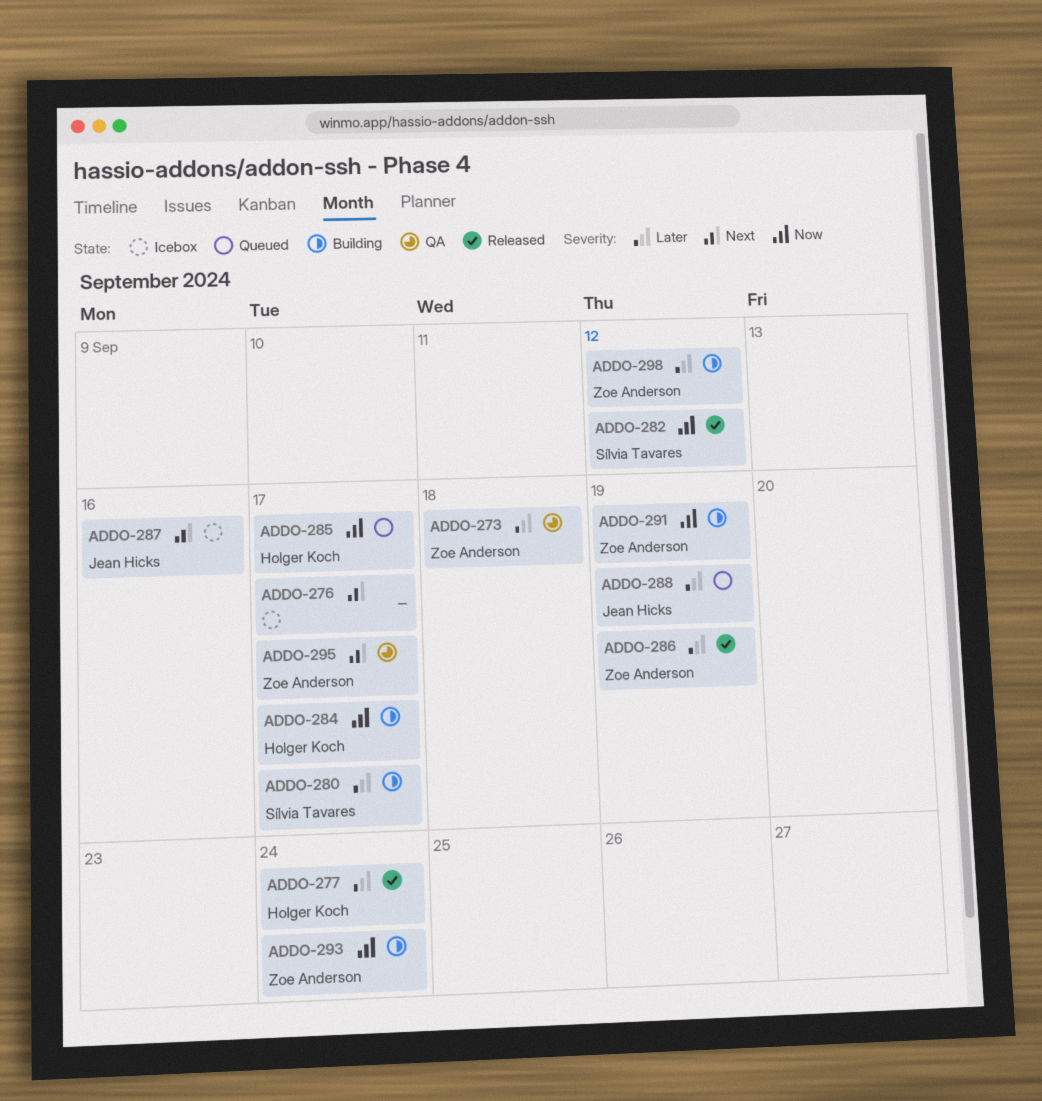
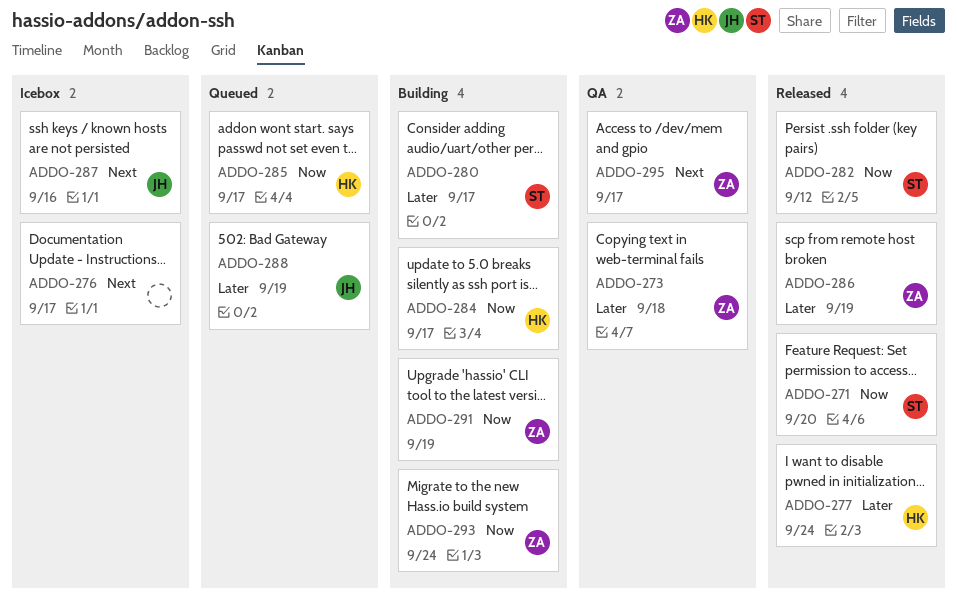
ADDO-271: none -> present
ADDO-298: present -> none

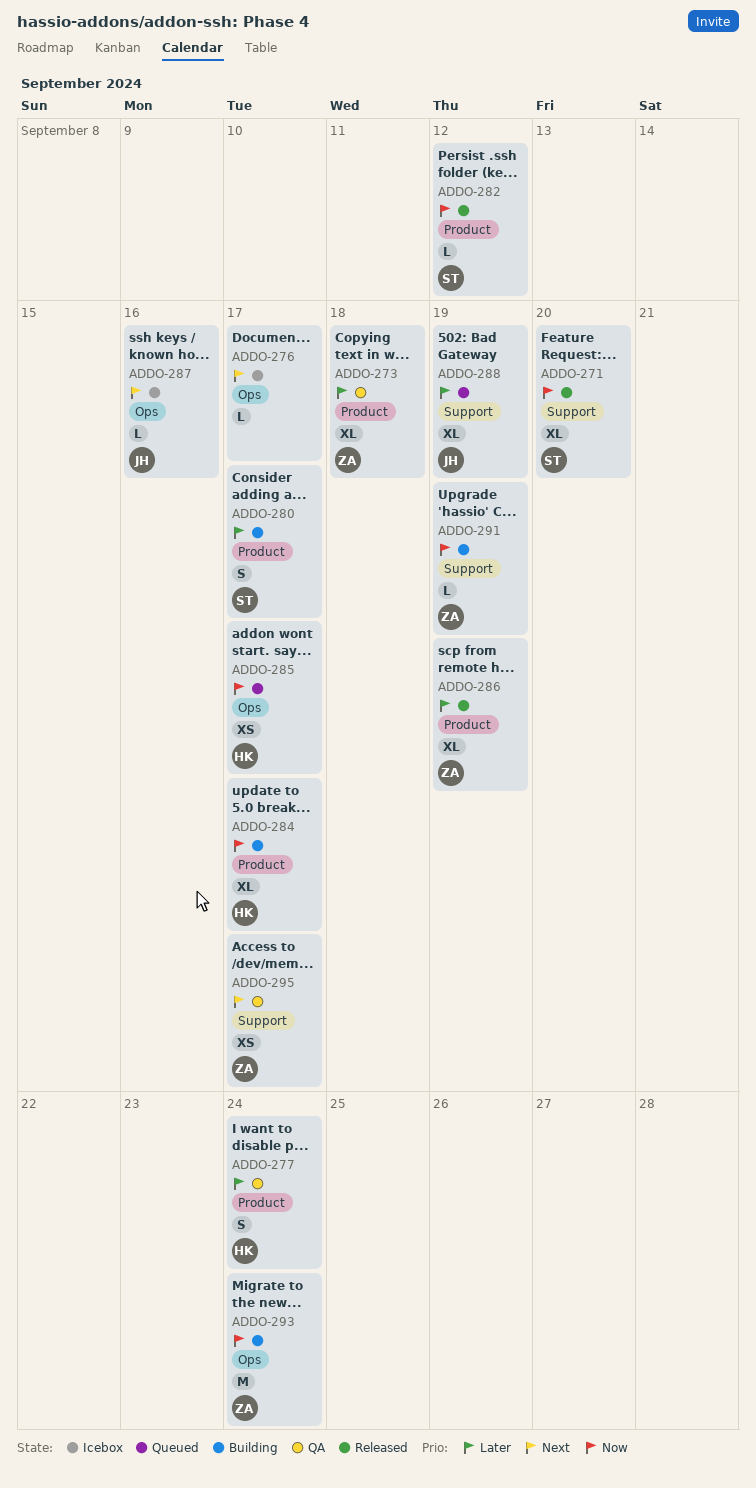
ADDO-277, status: Released -> QA

